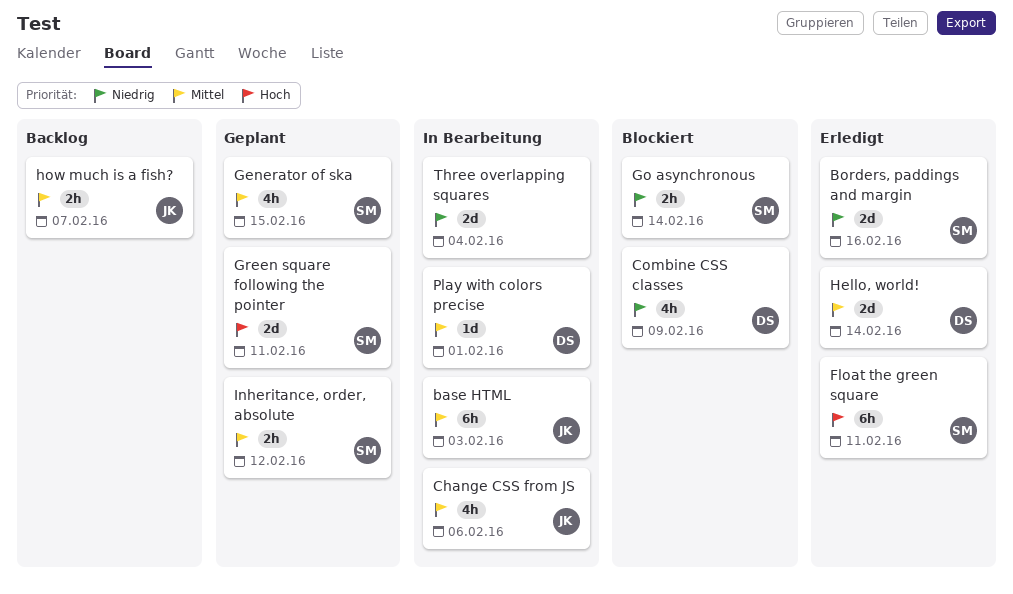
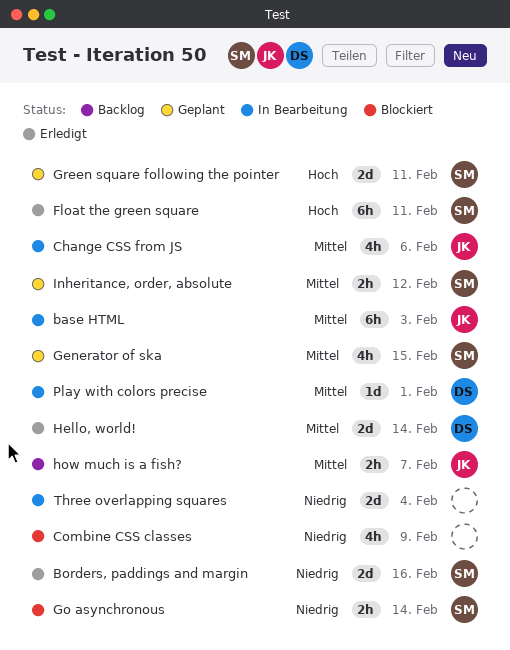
Combine CSS classes, owner: DS -> none

